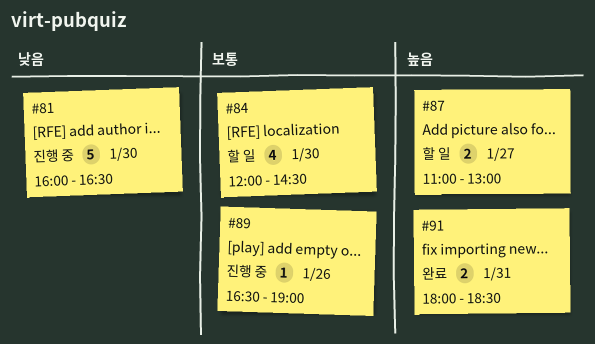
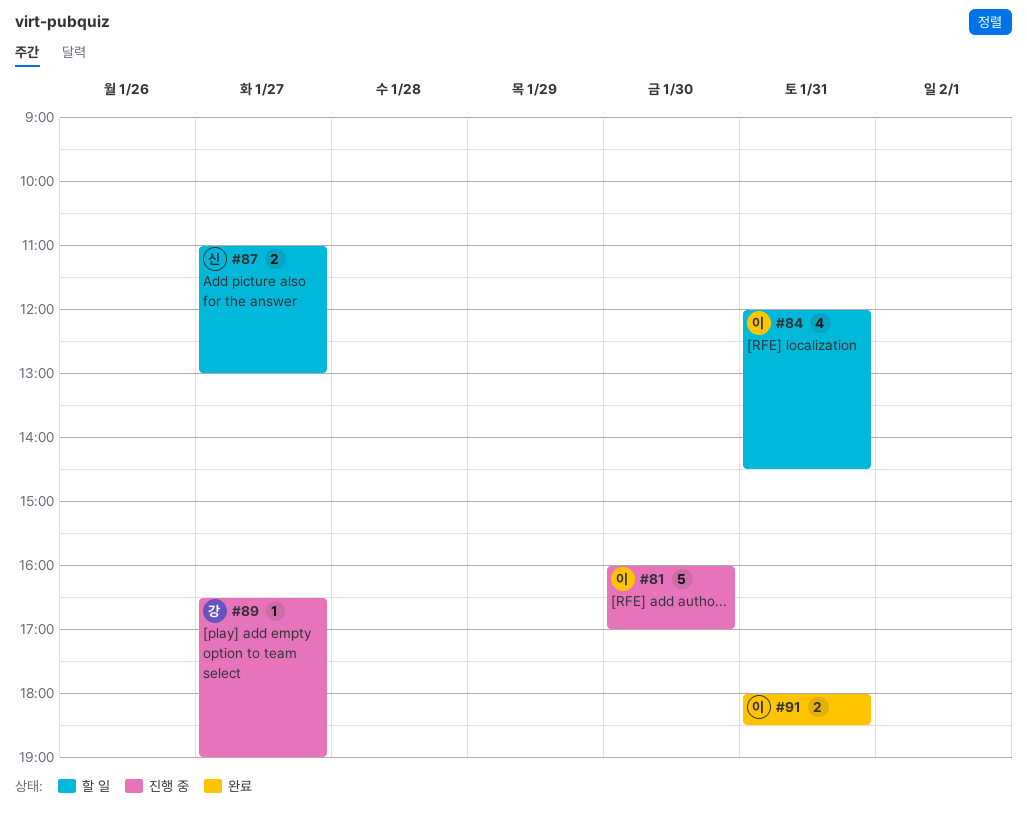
#81, ends: 16:30 -> 17:00
#84, day: Jan 30 -> Jan 31
#89, day: Jan 26 -> Jan 27

